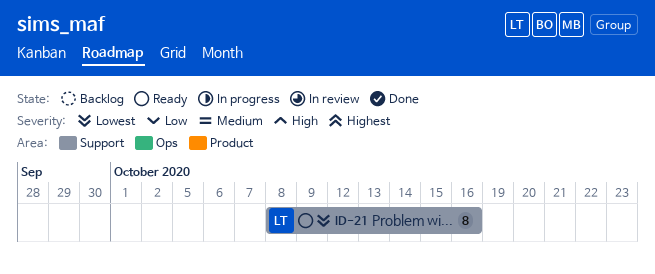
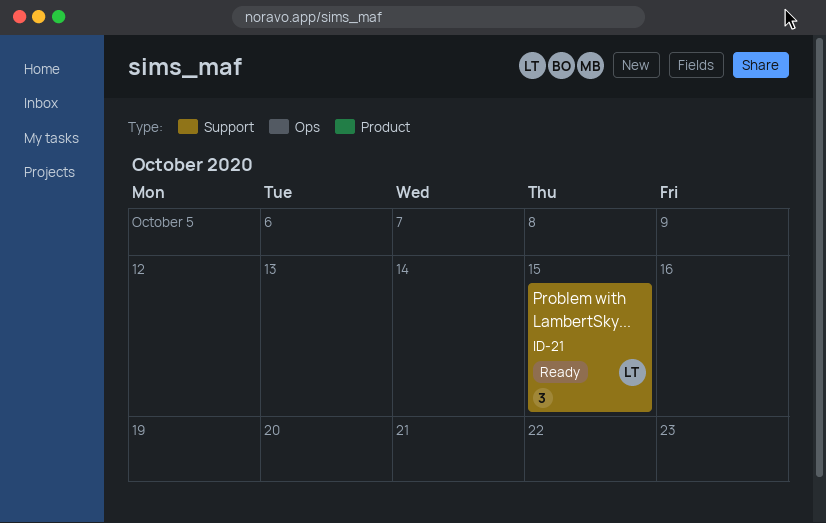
ID-21, estimate: 8 -> 3
ID-21, due: Oct 16 -> Oct 15

